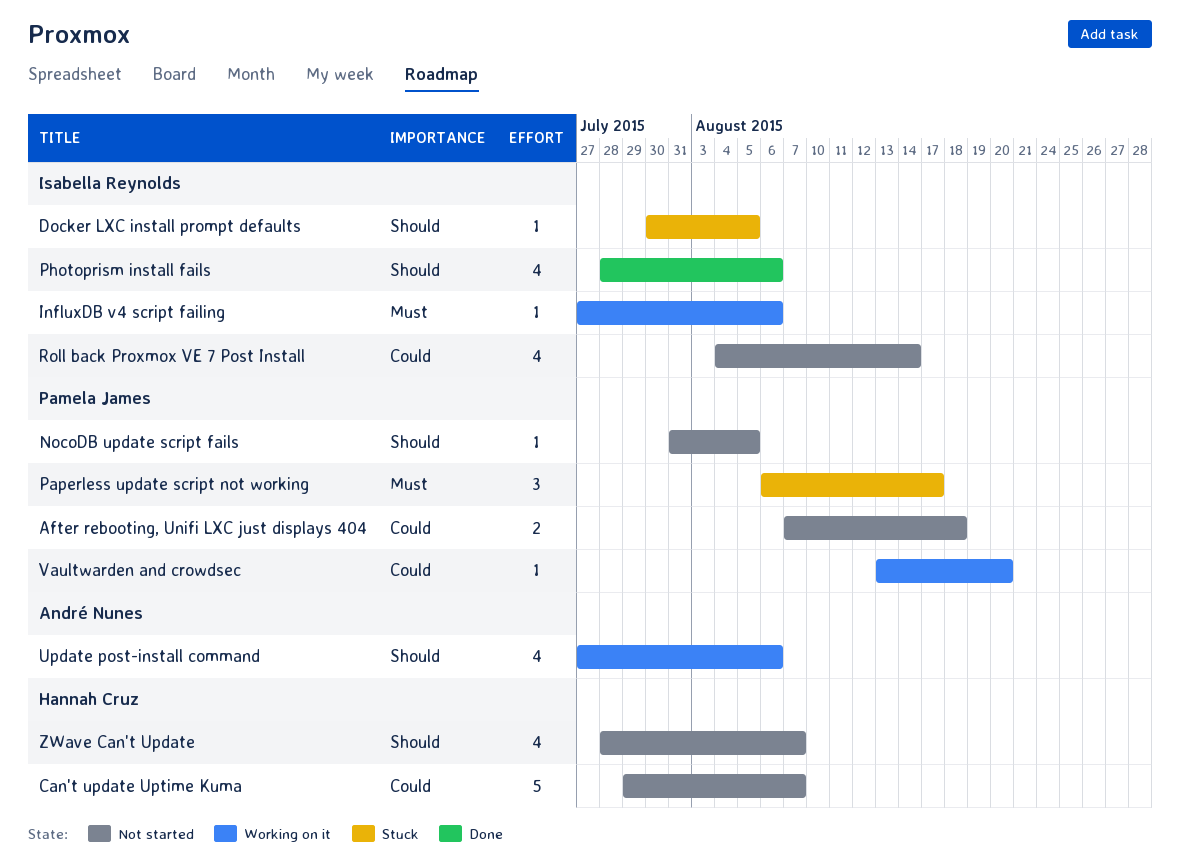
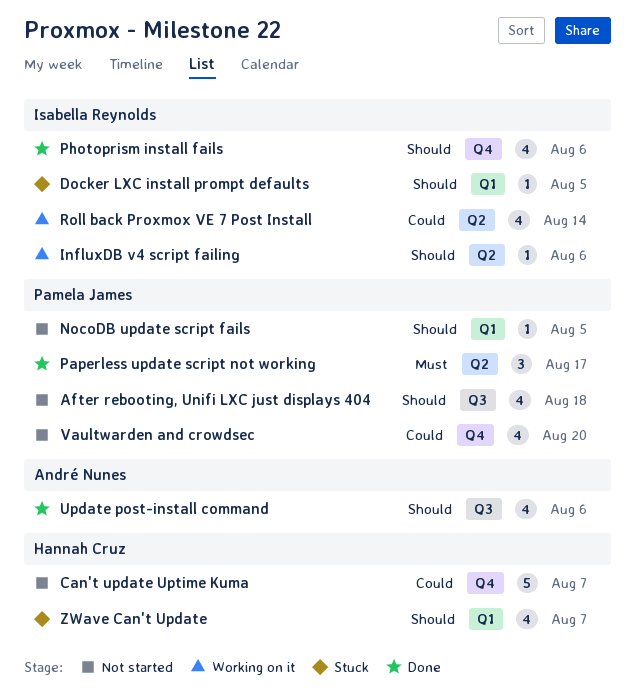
After rebooting, Unifi LXC just displays 404, priority: Could -> Should
After rebooting, Unifi LXC just displays 404, estimate: 2 -> 4
InfluxDB v4 script failing, priority: Must -> Should
Paperless update script not working, status: Stuck -> Done
Roll back Proxmox VE 7 Post Install, status: Not started -> Working on it
Update post-install command, status: Working on it -> Done
Vaultwarden and crowdsec, status: Working on it -> Not started
Vaultwarden and crowdsec, estimate: 1 -> 4
ZWave Can't Update, status: Not started -> Stuck

